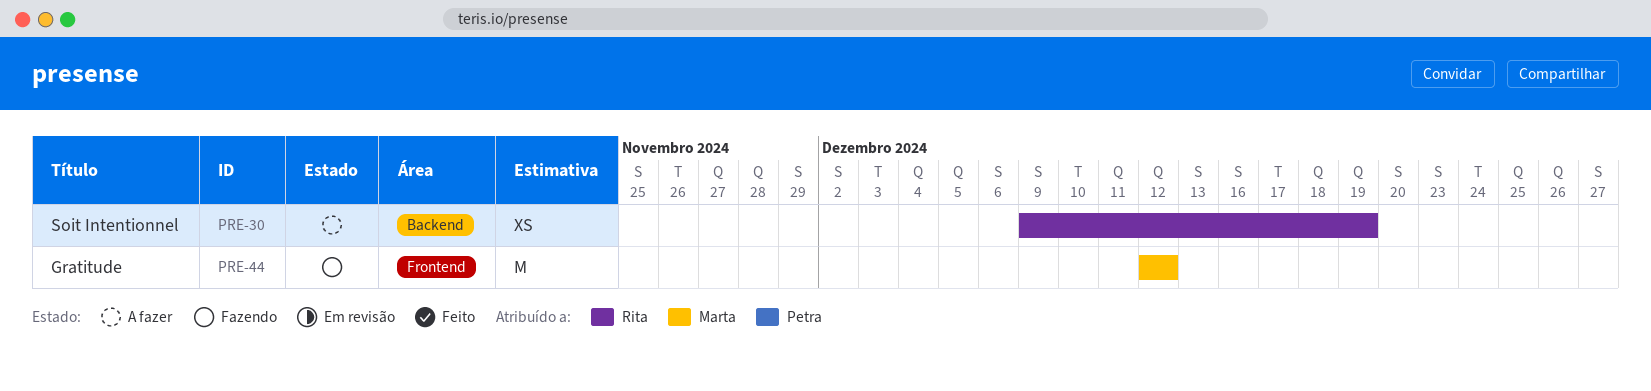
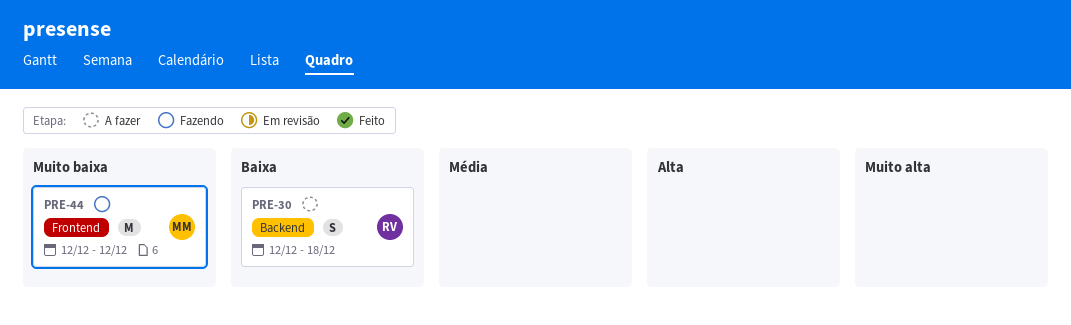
PRE-30, estimate: XS -> S
PRE-30, start: Dec 9 -> Dec 12
PRE-30, due: Dec 19 -> Dec 18

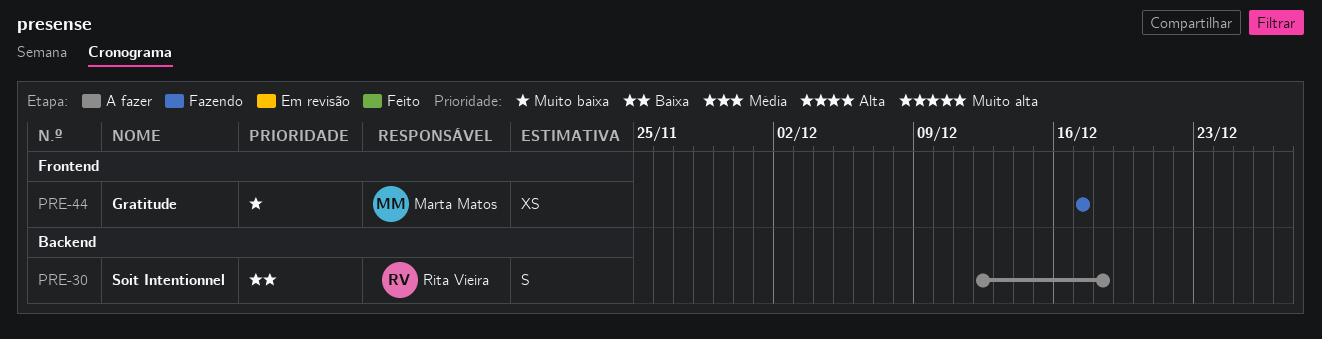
PRE-44, estimate: M -> XS
PRE-44, start: Dec 12 -> Dec 17
PRE-44, due: Dec 12 -> Dec 17

